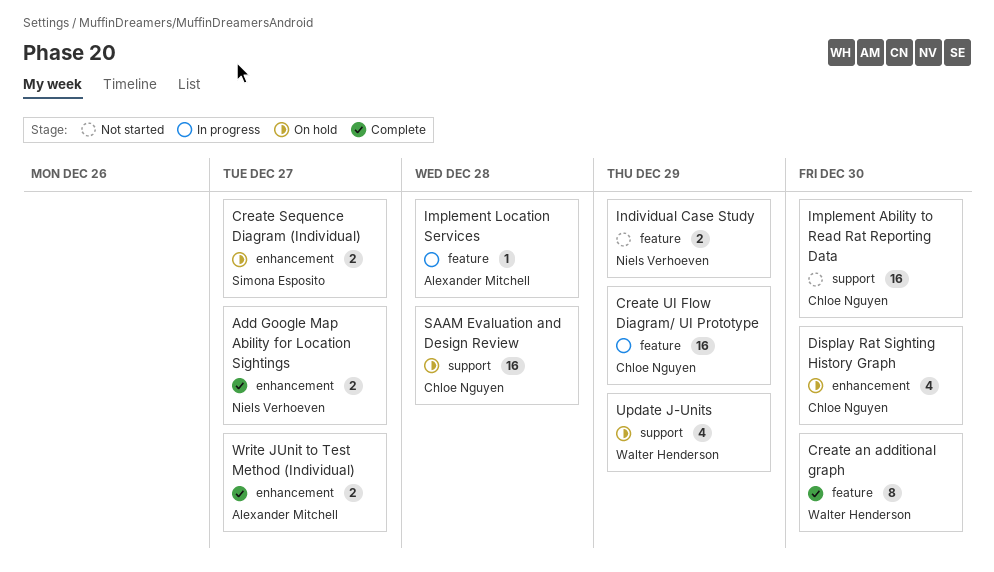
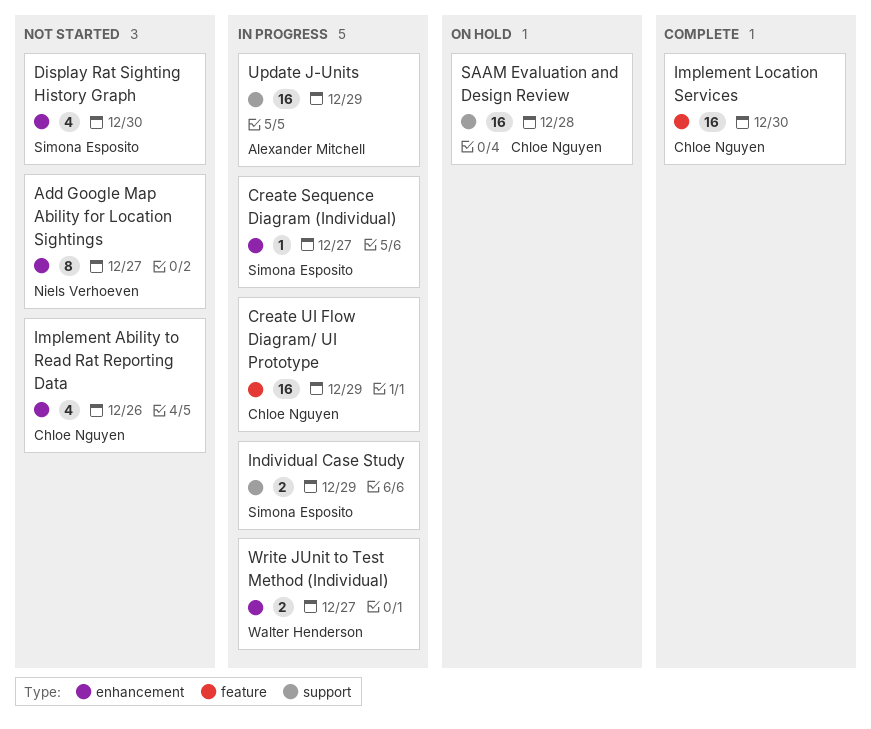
Add Google Map Ability for Location Sightings, status: Complete -> Not started
Add Google Map Ability for Location Sightings, estimate: 2 -> 8
Create an additional graph: present -> none
Create Sequence Diagram (Individual), status: On hold -> In progress
Create Sequence Diagram (Individual), estimate: 2 -> 1
Display Rat Sighting History Graph, status: On hold -> Not started
Display Rat Sighting History Graph, owner: Chloe Nguyen -> Simona Esposito
Implement Ability to Read Rat Reporting Data, label: support -> enhancement
Implement Ability to Read Rat Reporting Data, estimate: 16 -> 4
Implement Ability to Read Rat Reporting Data, due: Dec 30 -> Dec 26
Implement Location Services, status: In progress -> Complete
Implement Location Services, owner: Alexander Mitchell -> Chloe Nguyen
Implement Location Services, estimate: 1 -> 16
Implement Location Services, due: Dec 28 -> Dec 30
Individual Case Study, status: Not started -> In progress
Individual Case Study, owner: Niels Verhoeven -> Simona Esposito
Individual Case Study, label: feature -> support
Update J-Units, status: On hold -> In progress
Update J-Units, owner: Walter Henderson -> Alexander Mitchell
Update J-Units, estimate: 4 -> 16
Write JUnit to Test Method (Individual), status: Complete -> In progress
Write JUnit to Test Method (Individual), owner: Alexander Mitchell -> Walter Henderson

